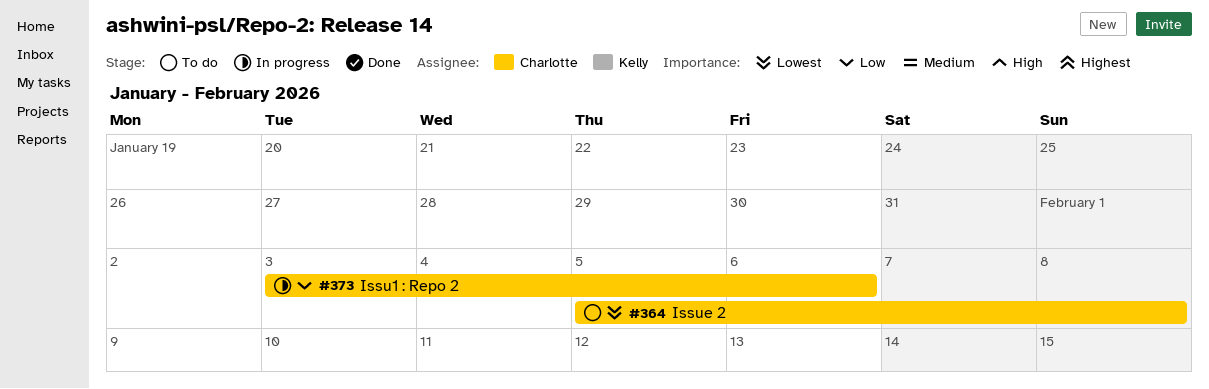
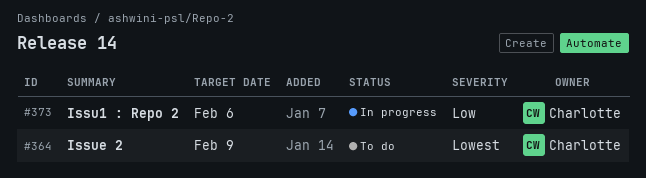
#364, due: Feb 8 -> Feb 9

